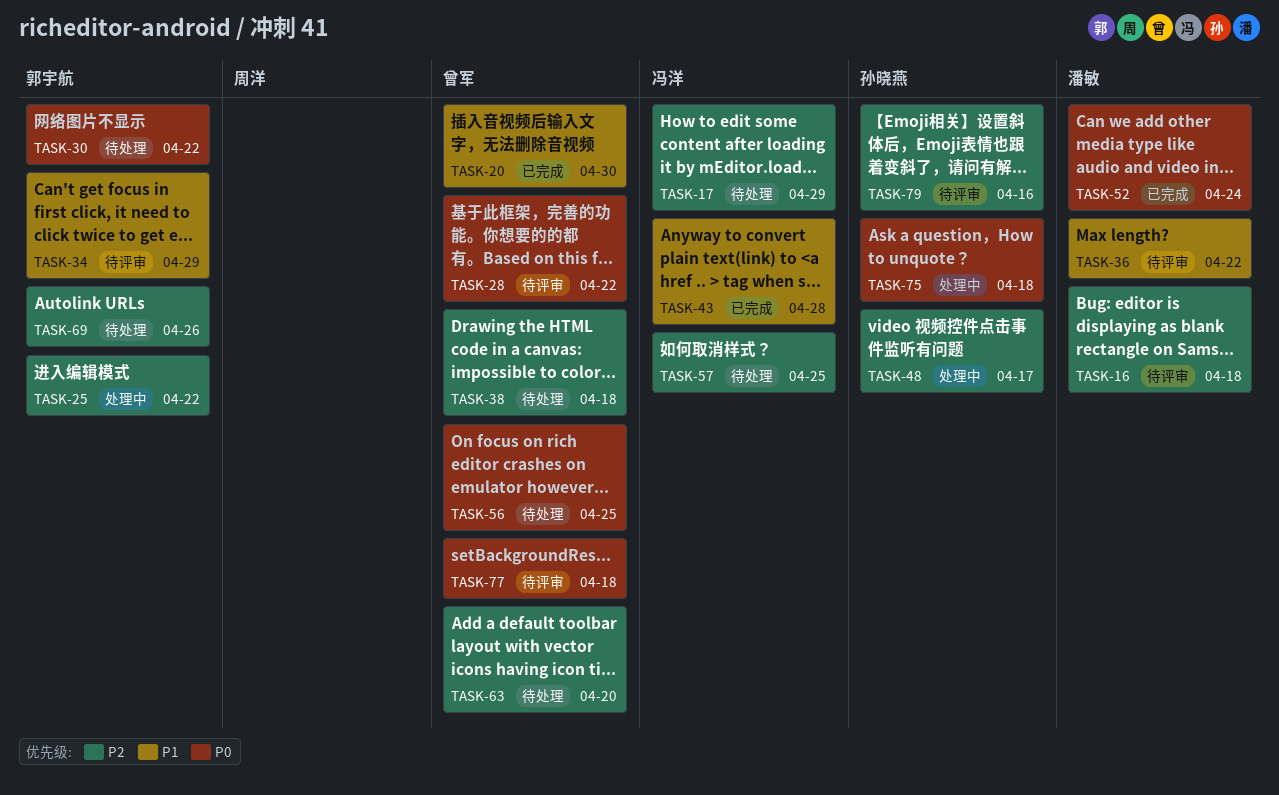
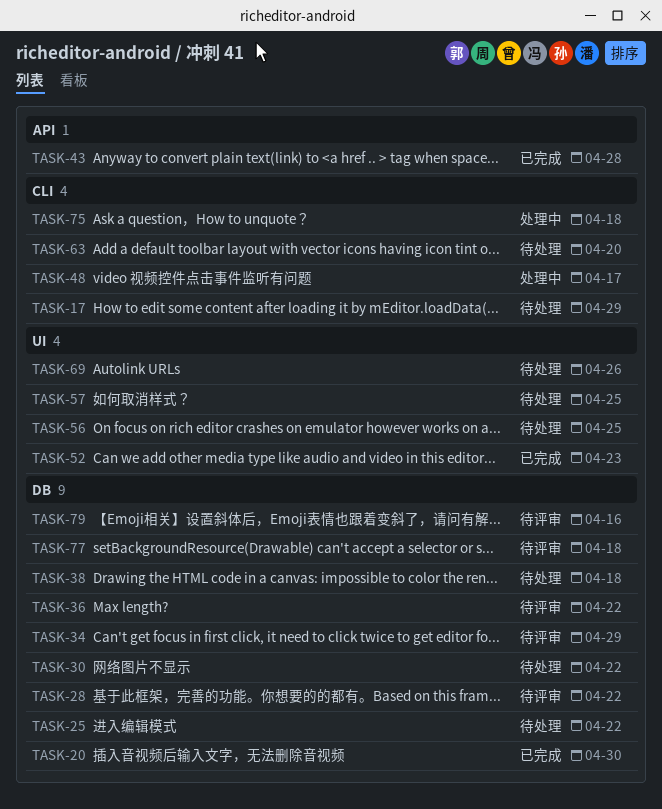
TASK-16: present -> none
TASK-25, status: 处理中 -> 待处理
TASK-52, due: Apr 24 -> Apr 23

